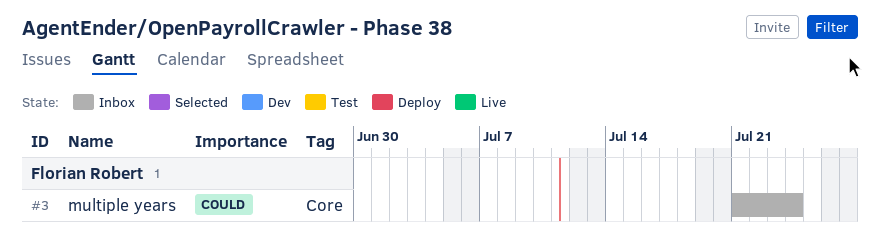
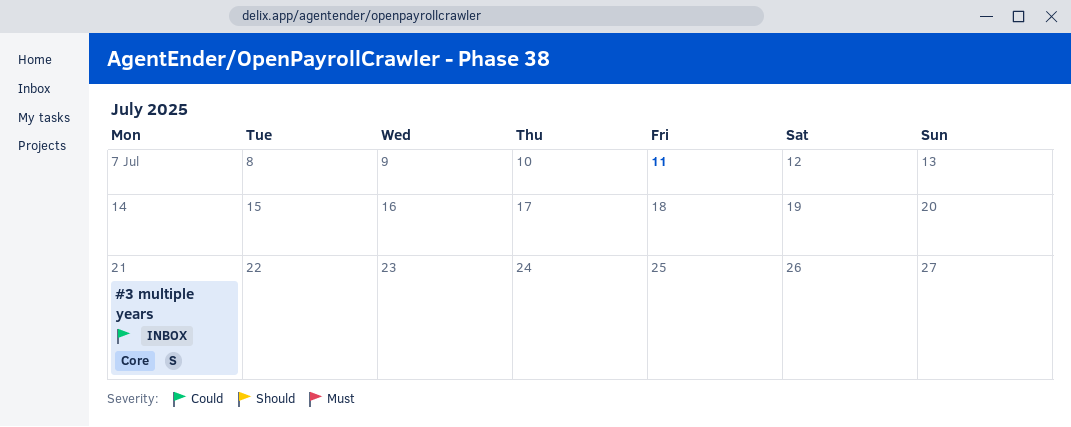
#3, due: Jul 24 -> Jul 21

